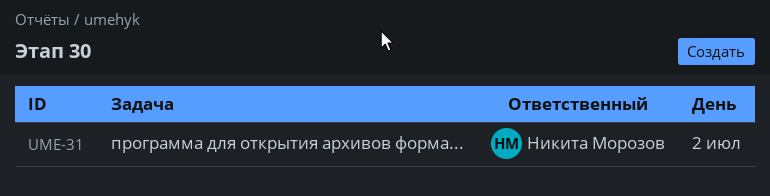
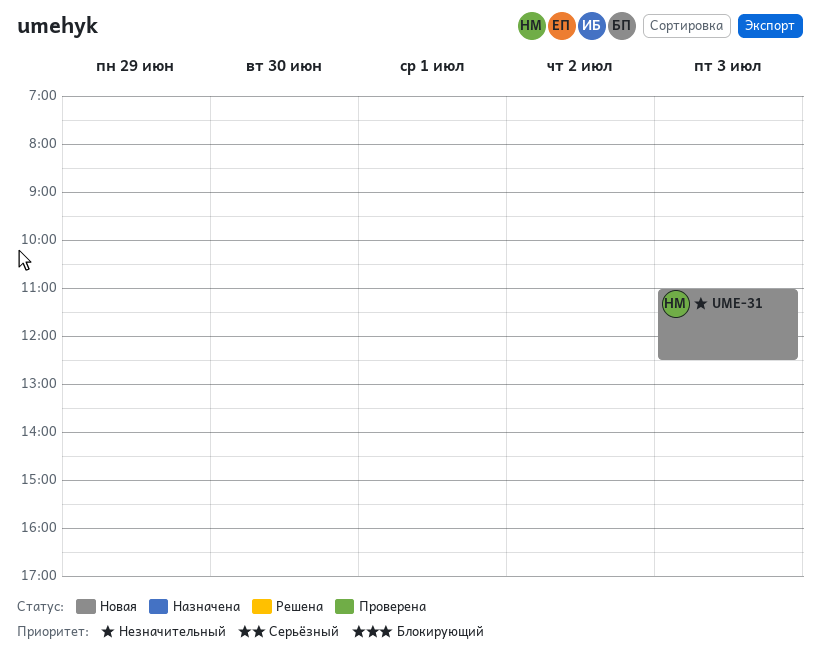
UME-31, day: Jul 2 -> Jul 3

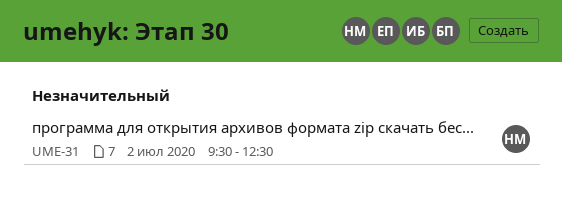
UME-31, day: Jul 3 -> Jul 2
UME-31, begins: 11:00 -> 09:30

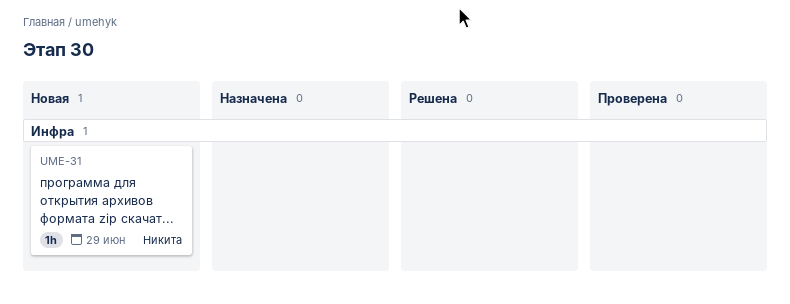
UME-31, day: Jul 2 -> Jun 29

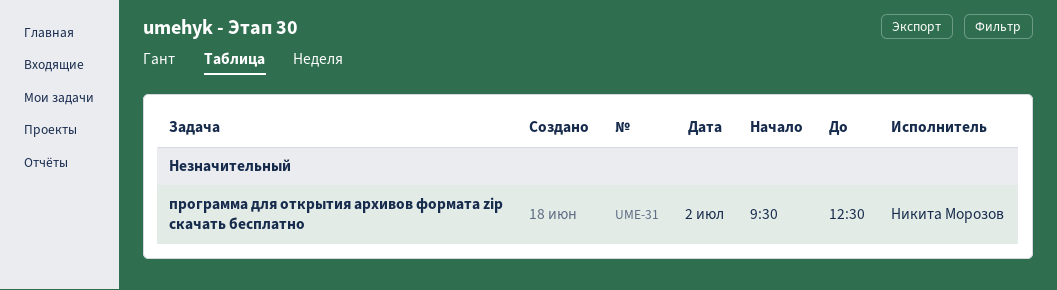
UME-31, day: Jun 29 -> Jul 2

